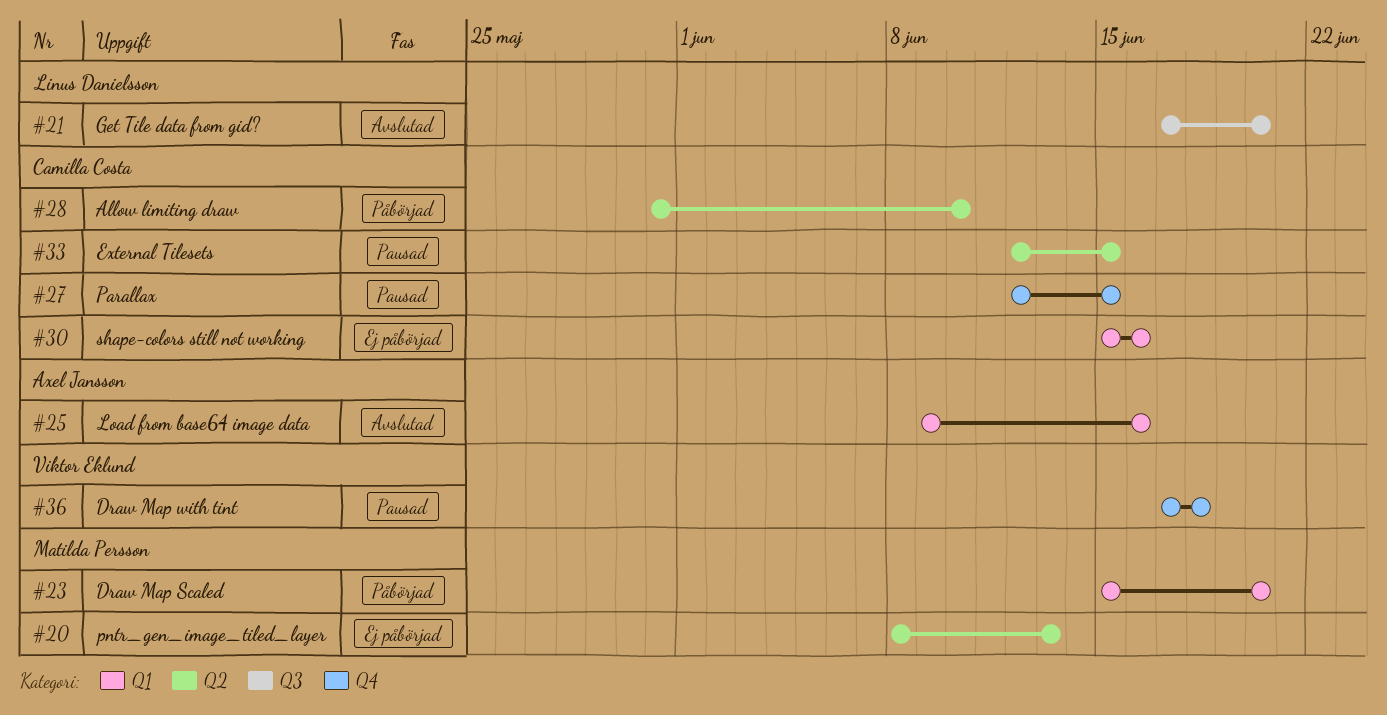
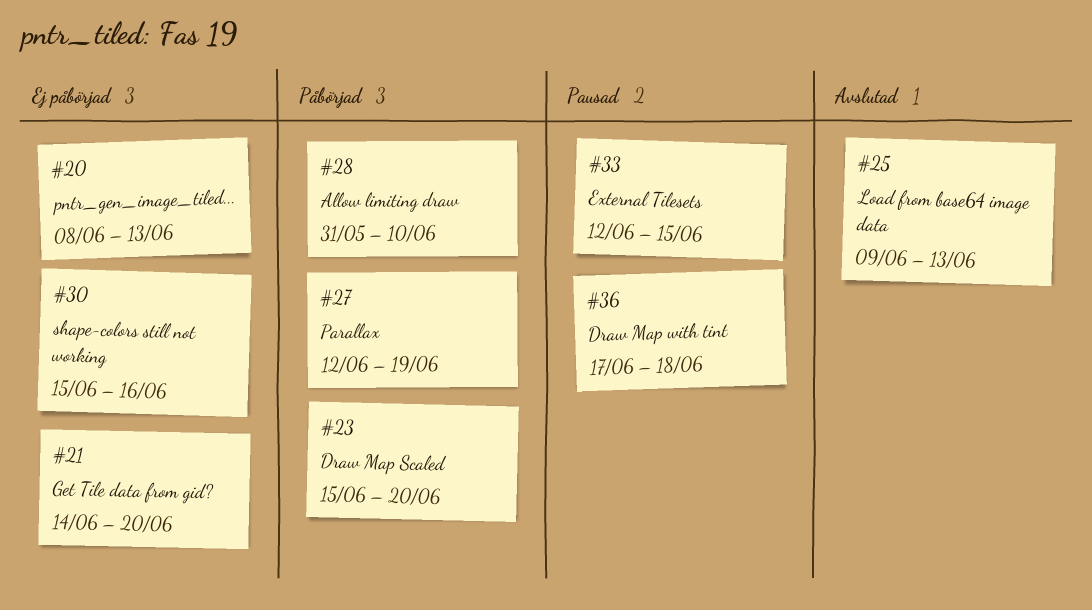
#21, status: Avslutad -> Ej påbörjad
#21, start: Jun 17 -> Jun 14
#25, due: Jun 16 -> Jun 13
#27, status: Pausad -> Påbörjad
#27, due: Jun 15 -> Jun 19

